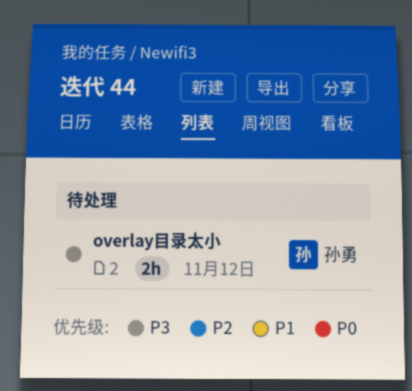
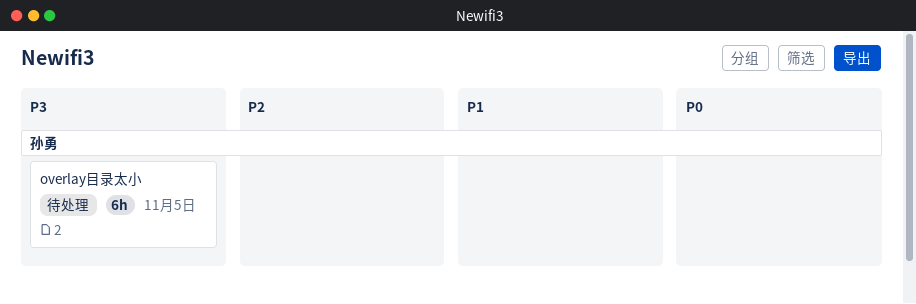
overlay目录太小, estimate: 2h -> 6h
overlay目录太小, due: Nov 12 -> Nov 5

